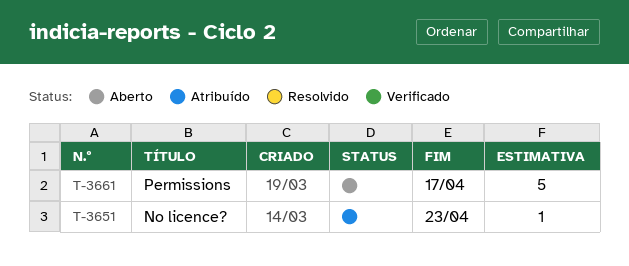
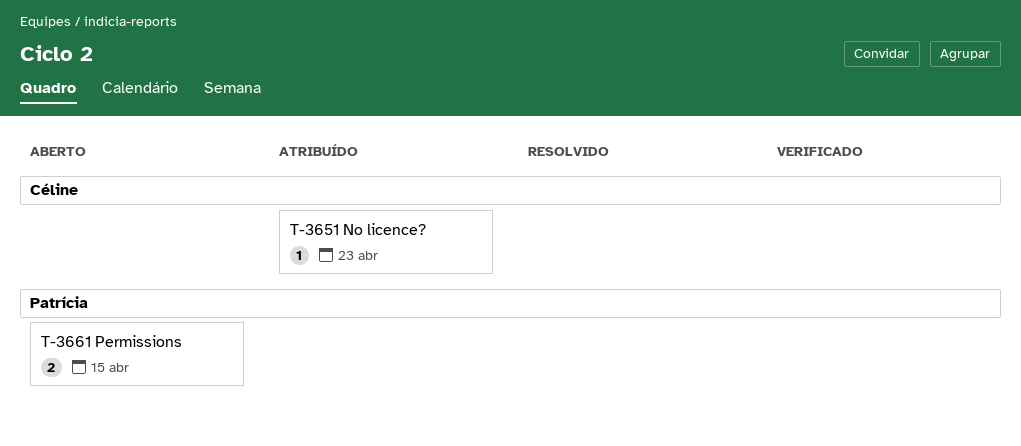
T-3661, estimate: 5 -> 2
T-3661, due: Apr 17 -> Apr 15

